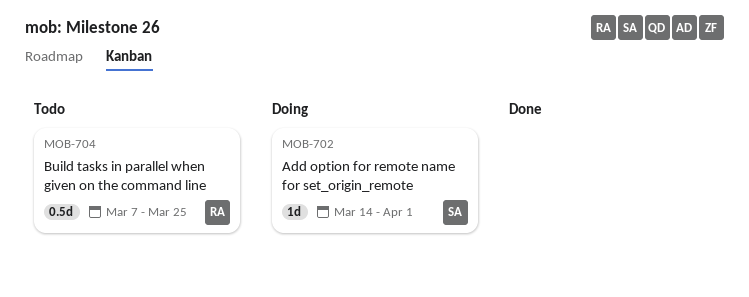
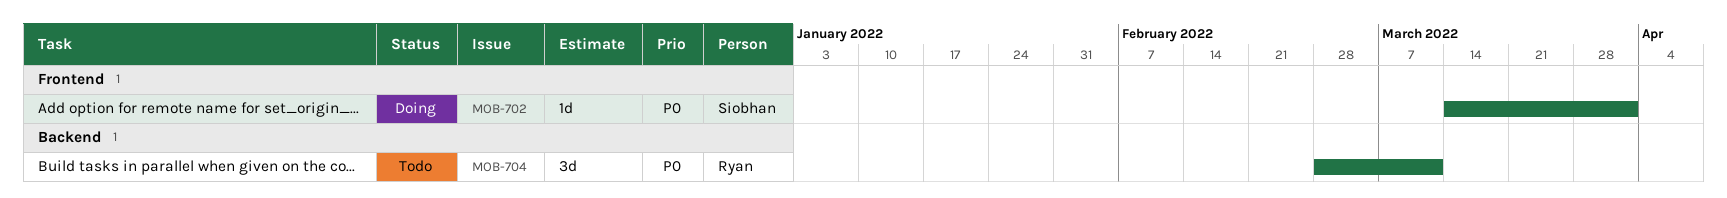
MOB-704, estimate: 0.5d -> 3d
MOB-704, start: Mar 7 -> Feb 28
MOB-704, due: Mar 25 -> Mar 11

